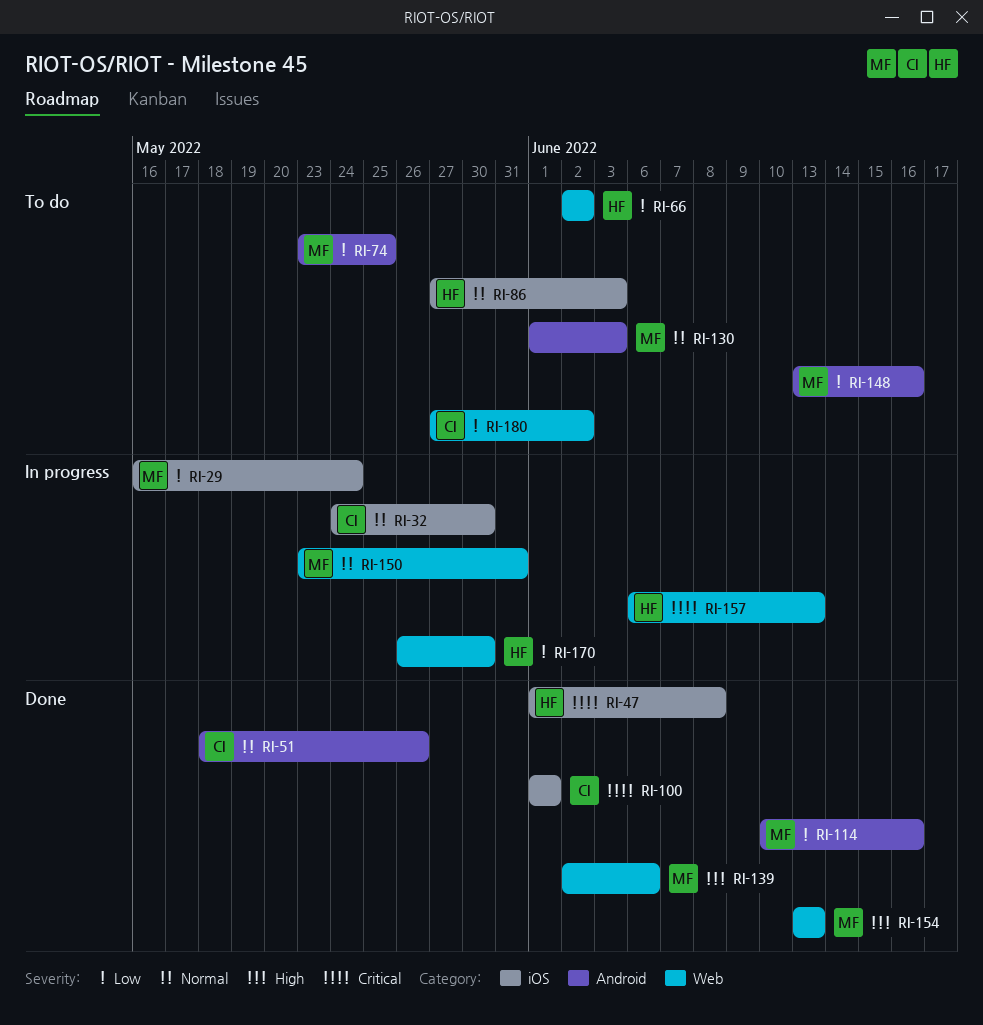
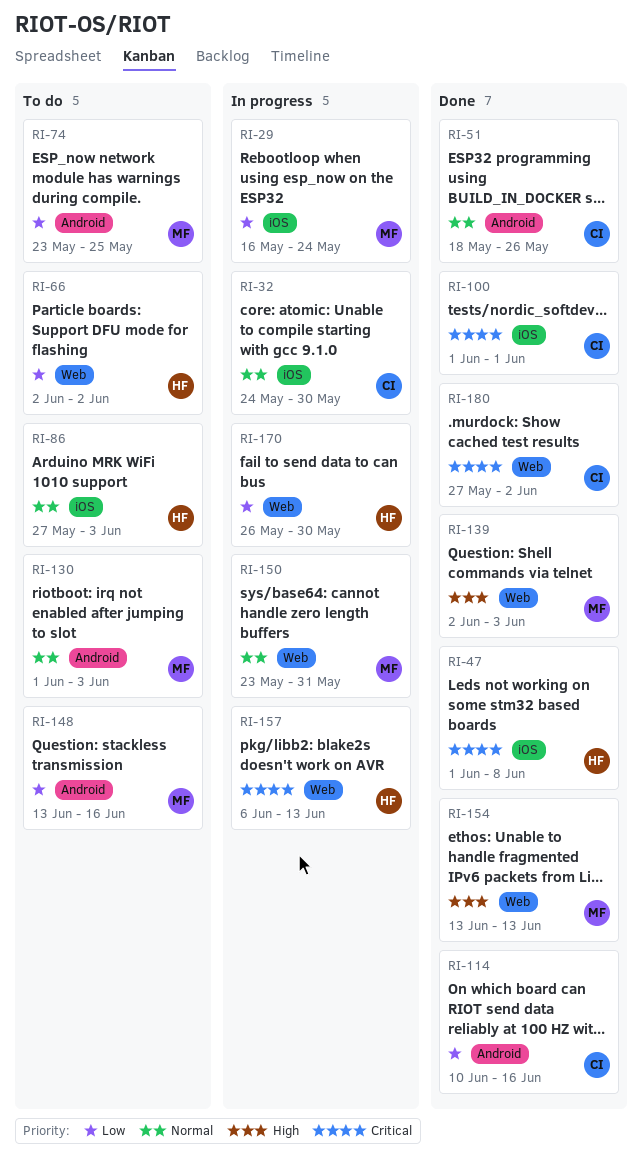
RI-114, owner: MF -> CI
RI-139, due: Jun 6 -> Jun 3
RI-180, status: To do -> Done
RI-180, priority: Low -> Critical

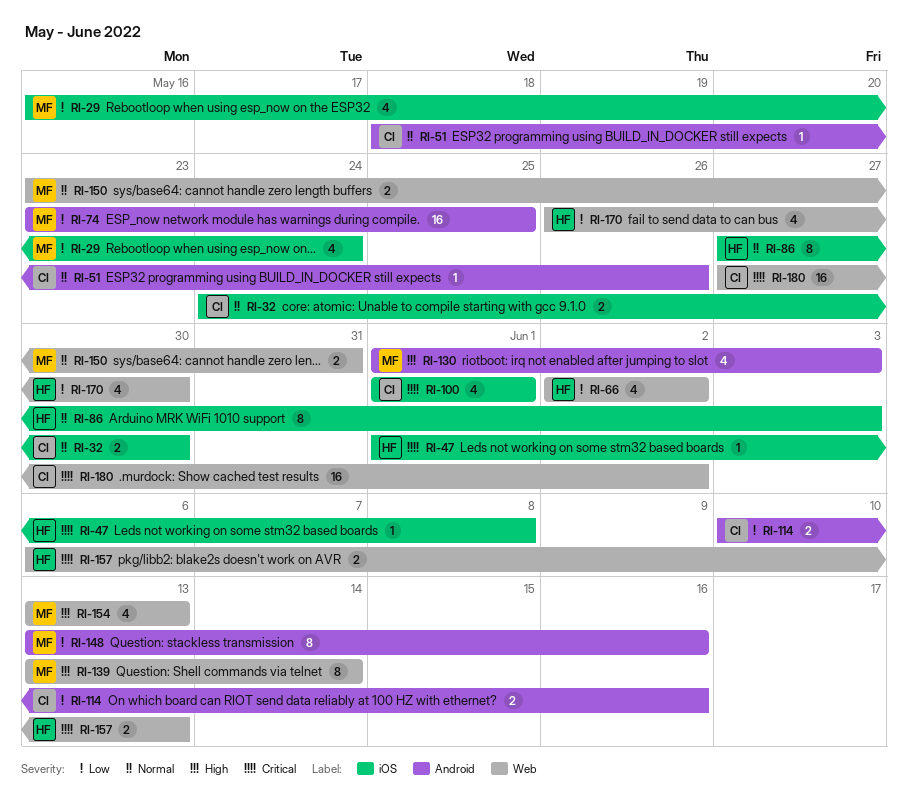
RI-130, priority: Normal -> High
RI-139, start: Jun 2 -> Jun 13
RI-139, due: Jun 3 -> Jun 14

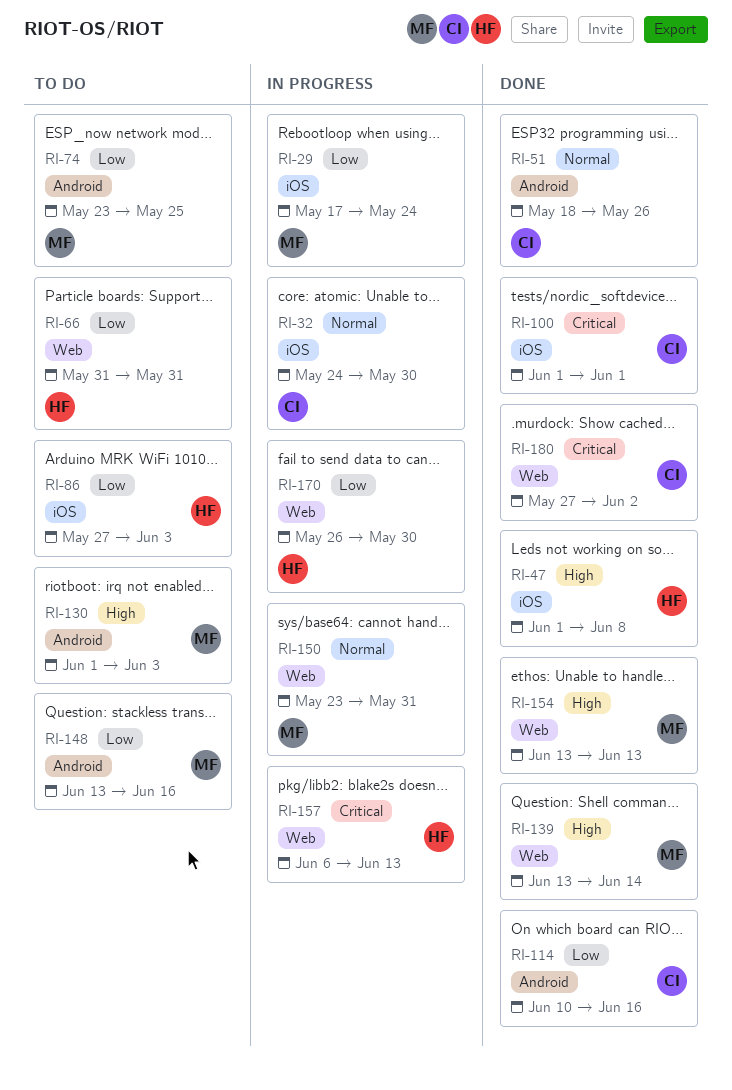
RI-29, start: May 16 -> May 17
RI-47, priority: Critical -> High
RI-66, start: Jun 2 -> May 31
RI-66, due: Jun 2 -> May 31
RI-86, priority: Normal -> Low

